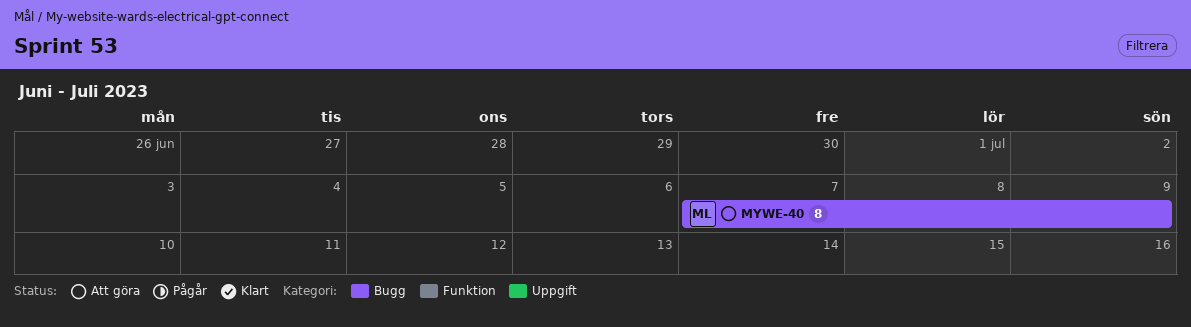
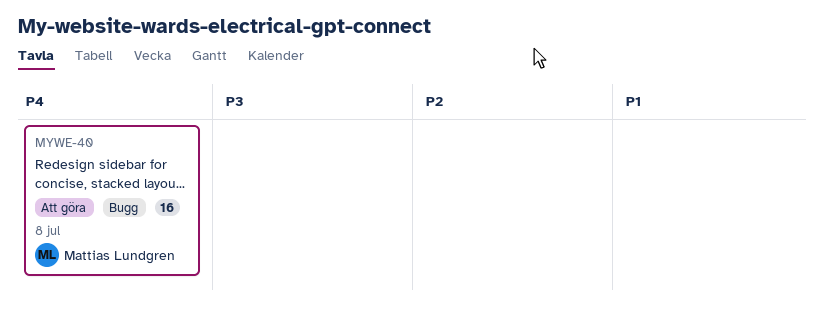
MYWE-40, estimate: 8 -> 16
MYWE-40, due: Jul 9 -> Jul 8

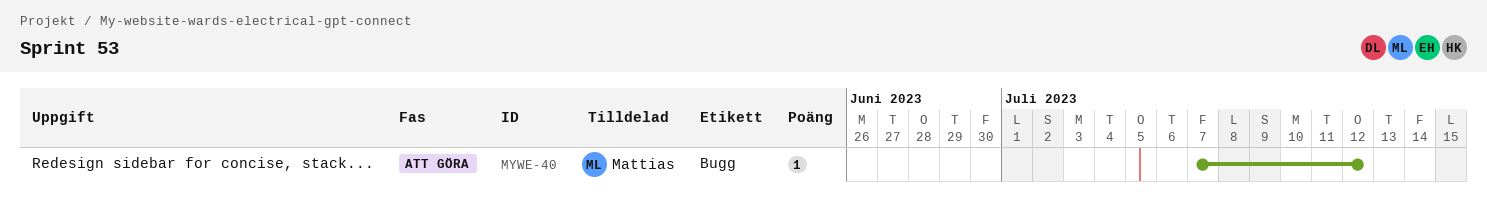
MYWE-40, estimate: 16 -> 1
MYWE-40, due: Jul 8 -> Jul 12

